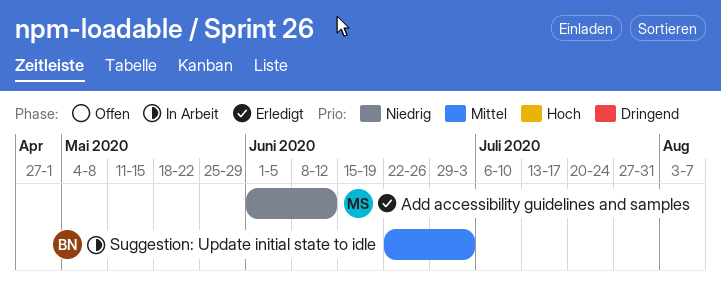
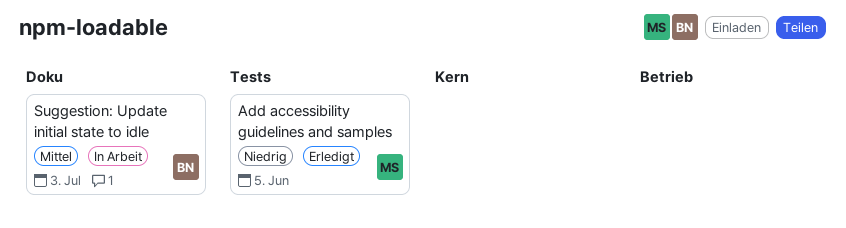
Add accessibility guidelines and samples, due: Jun 12 -> Jun 5

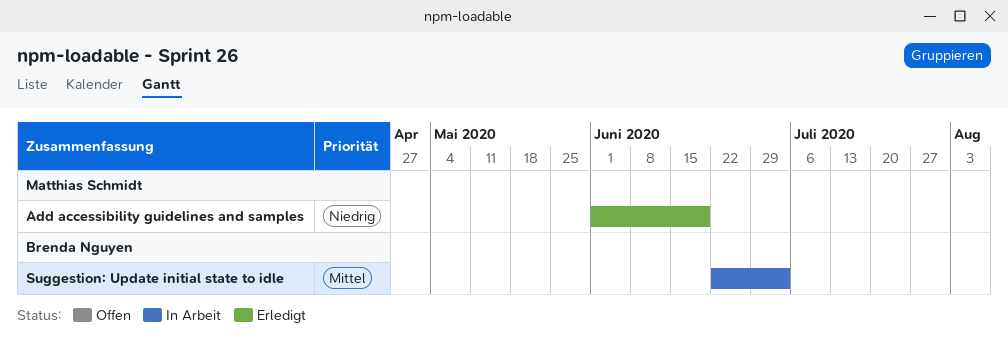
Add accessibility guidelines and samples, due: Jun 5 -> Jun 19

